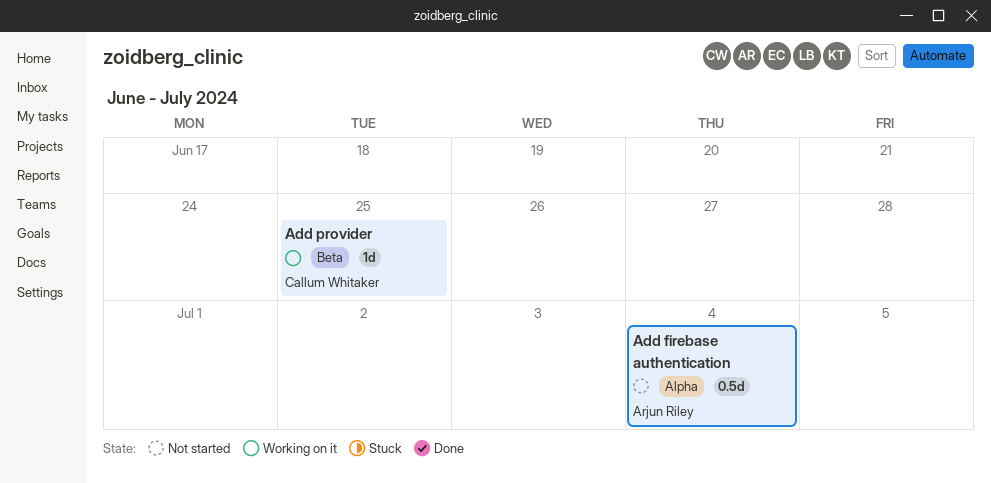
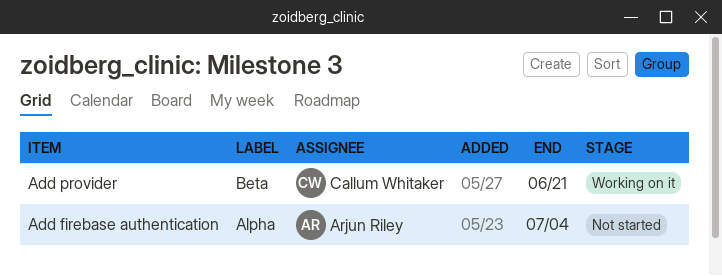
Add provider, due: Jun 25 -> Jun 21

